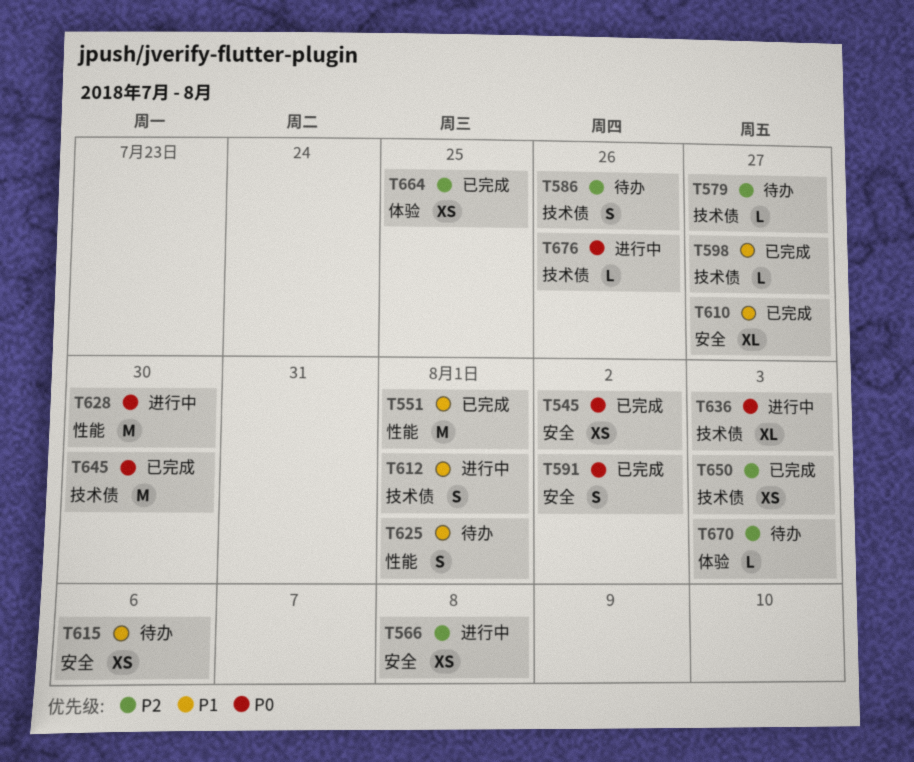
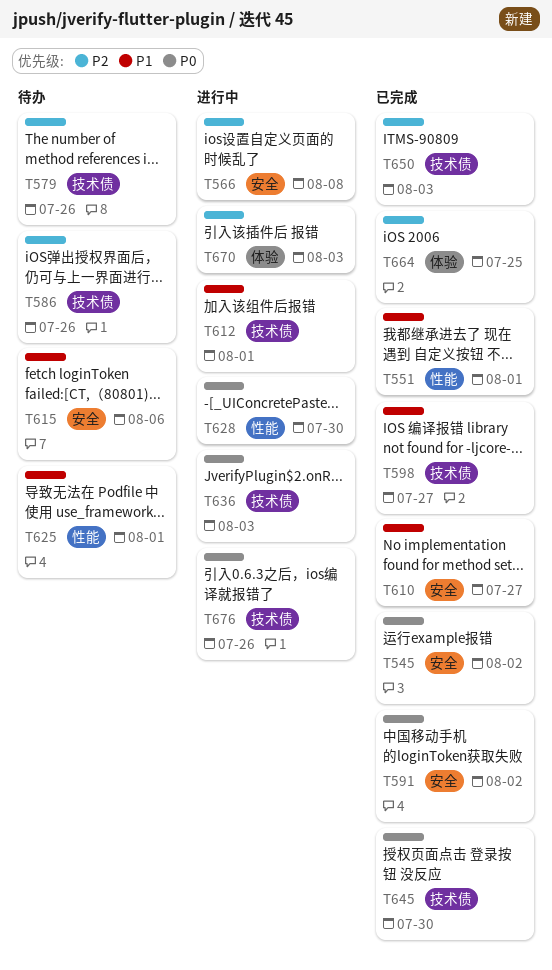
T579, due: Jul 27 -> Jul 26
T670, status: 待办 -> 进行中

